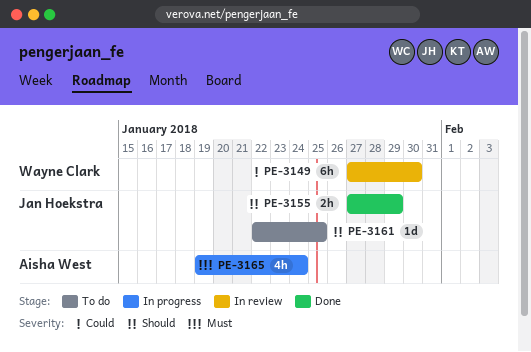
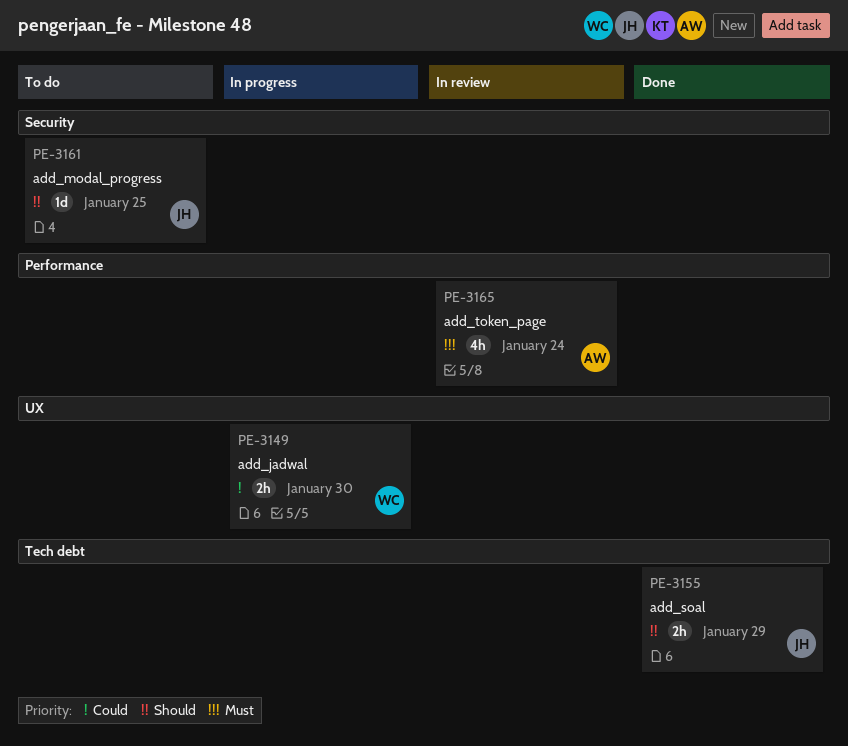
PE-3149, status: In review -> In progress
PE-3149, estimate: 6h -> 2h
PE-3165, status: In progress -> In review

